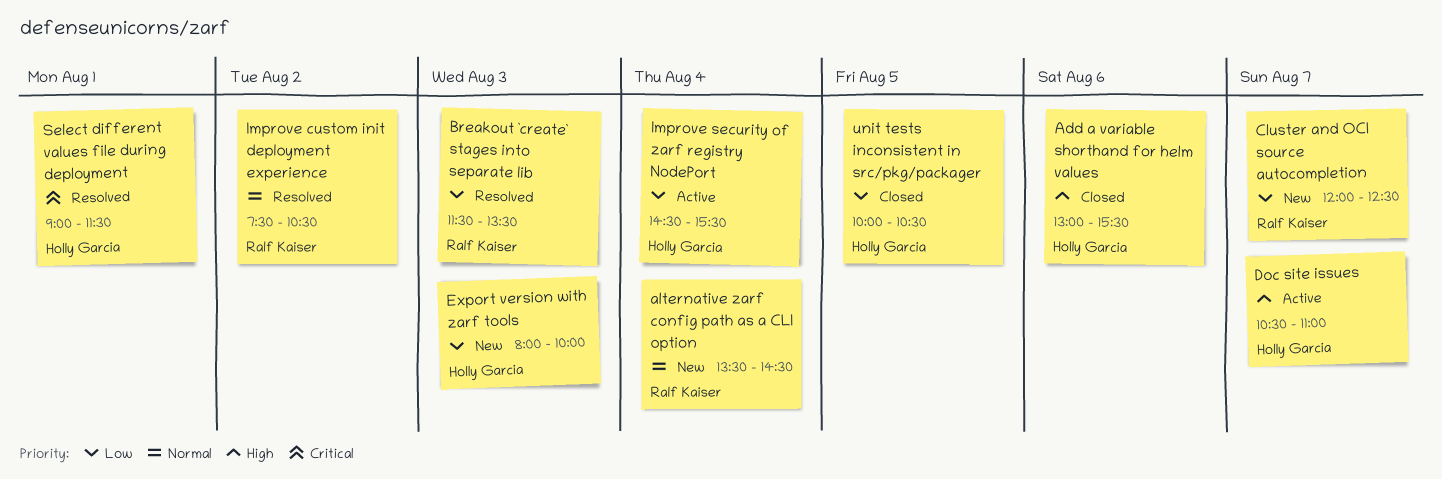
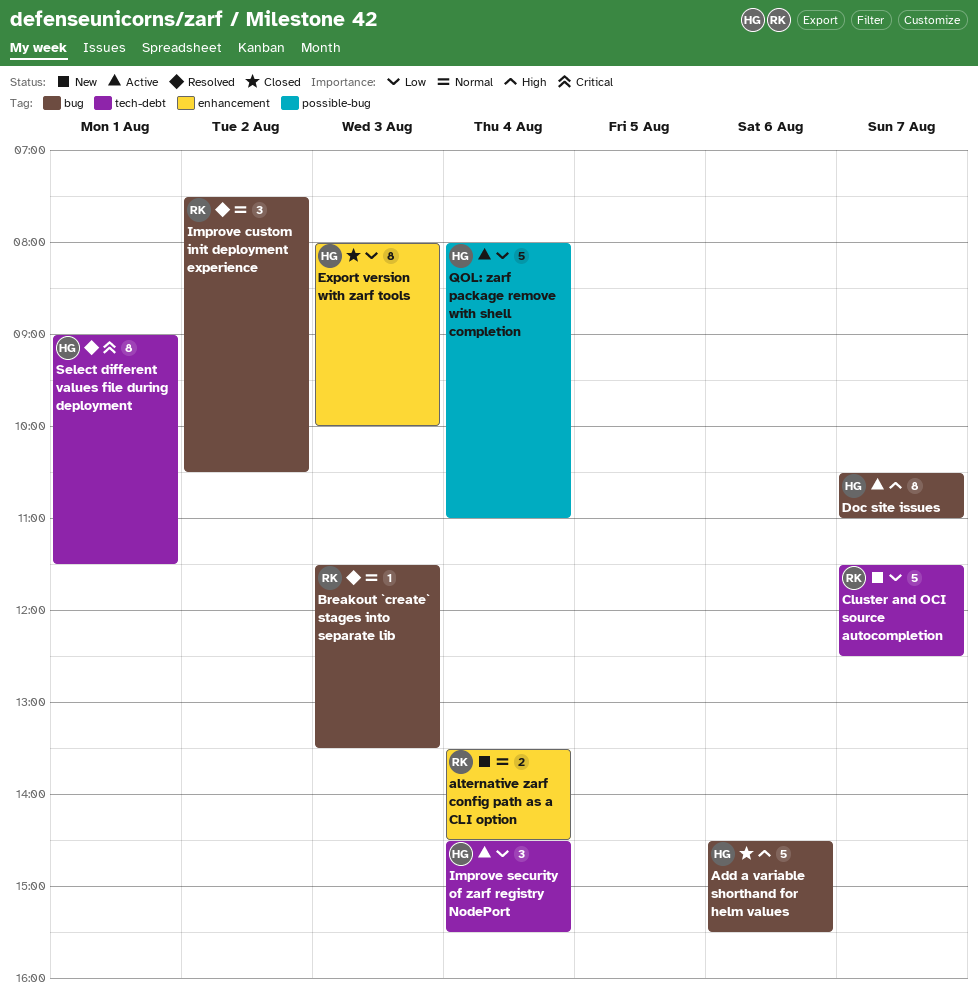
Add a variable shorthand for helm values, begins: 13:00 -> 14:30
Breakout `create` stages into separate lib, priority: Low -> Normal
Cluster and OCI source autocompletion, begins: 12:00 -> 11:30
Export version with zarf tools, status: New -> Closed
QOL: zarf package remove with shell completion: none -> present
unit tests inconsistent in src/pkg/packager: present -> none

